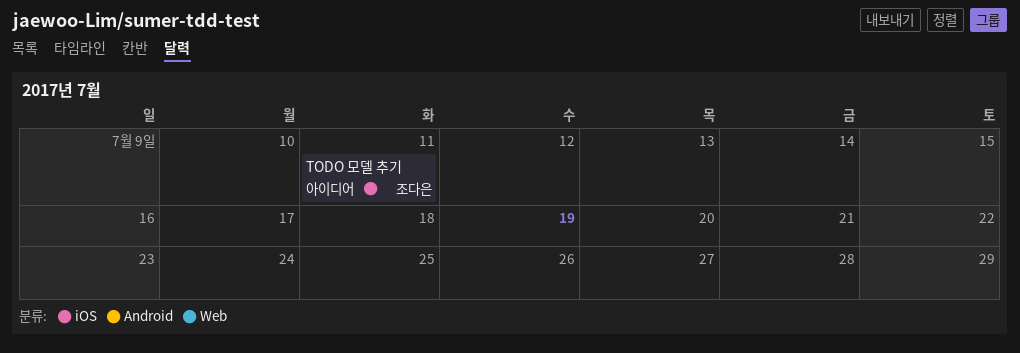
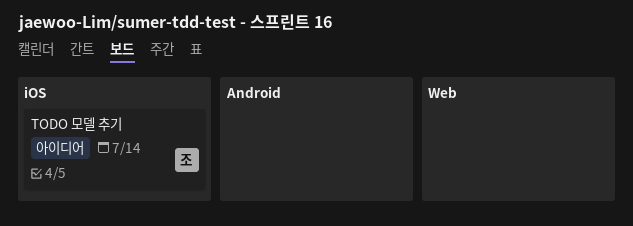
TODO 모델 추기, due: Jul 11 -> Jul 14

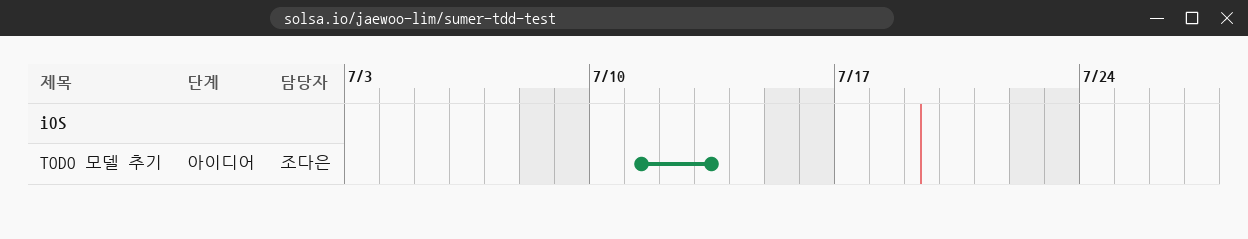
TODO 모델 추기, due: Jul 14 -> Jul 13

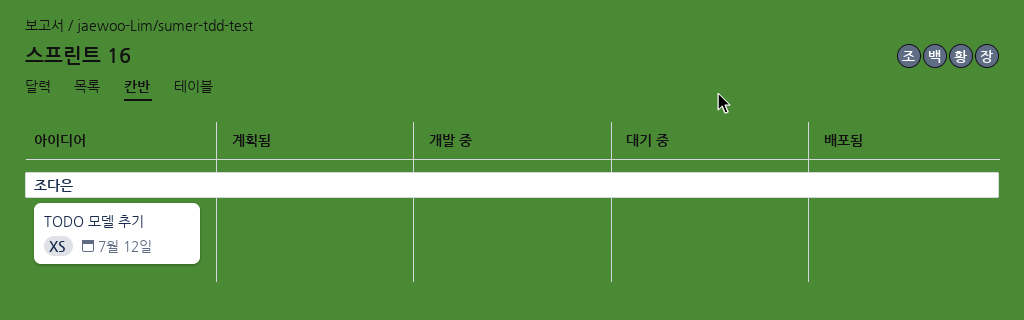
TODO 모델 추기, due: Jul 13 -> Jul 12

